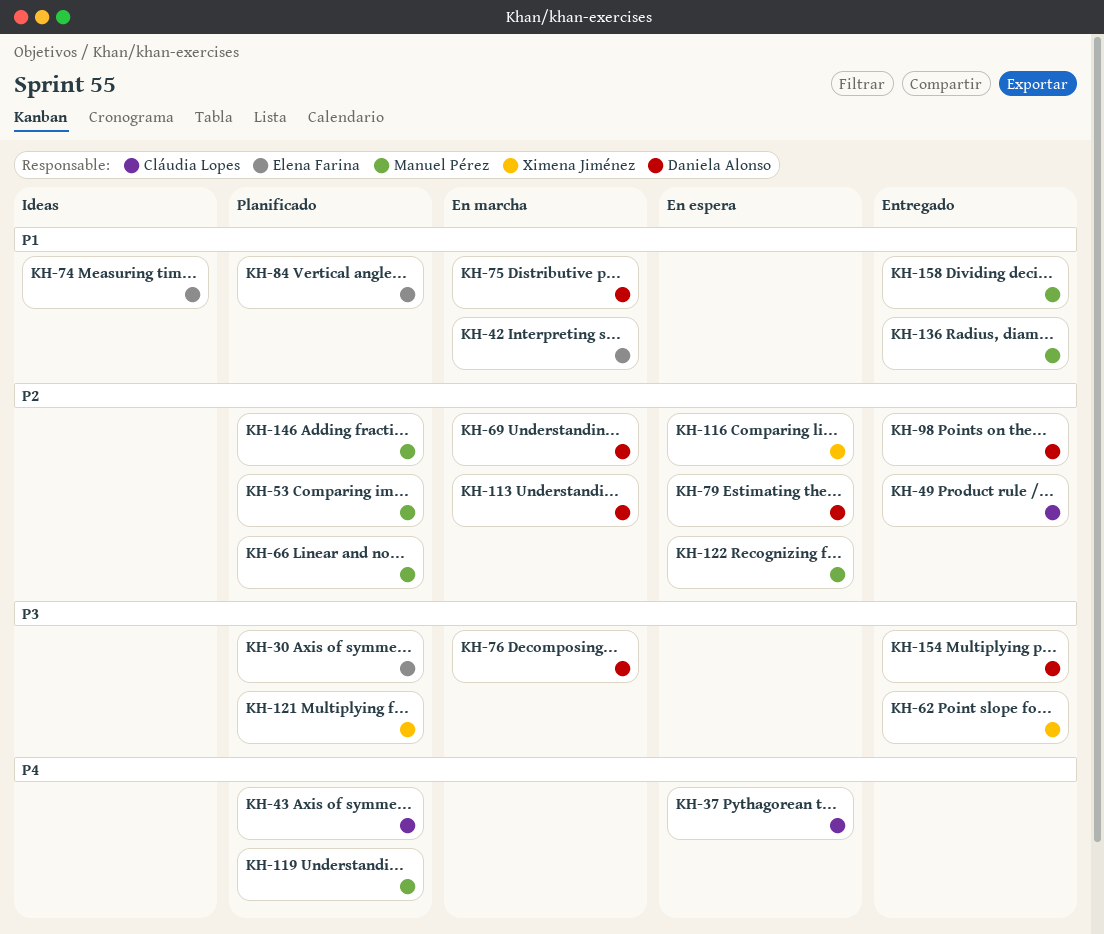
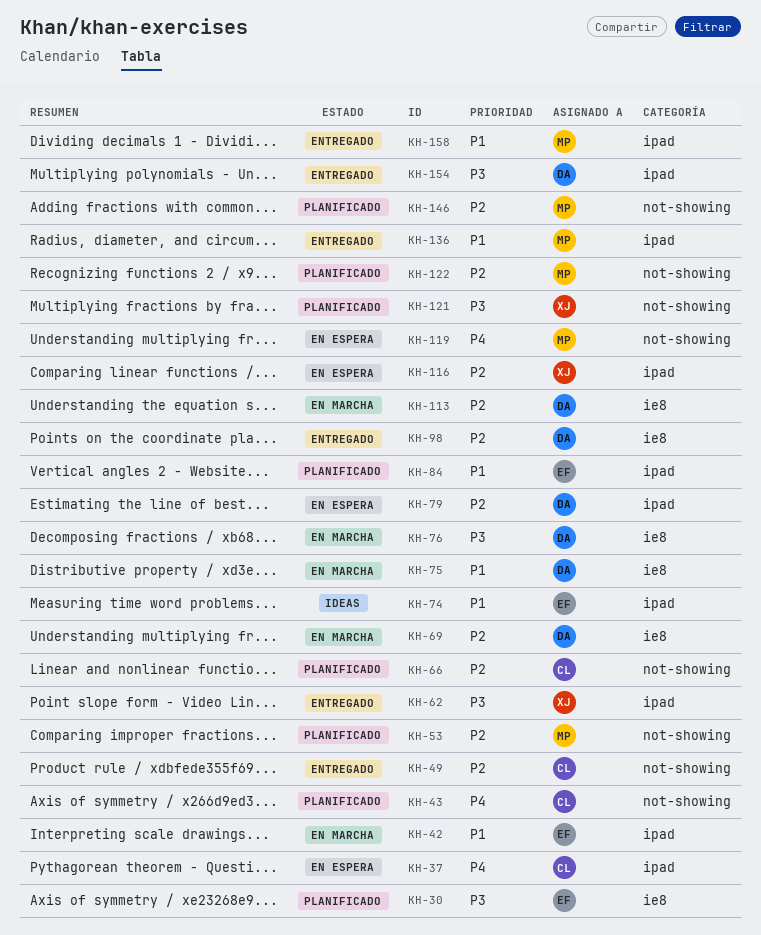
KH-66, owner: Manuel Pérez -> Cláudia Lopes
KH-119, status: Planificado -> En espera
KH-122, status: En espera -> Planificado

